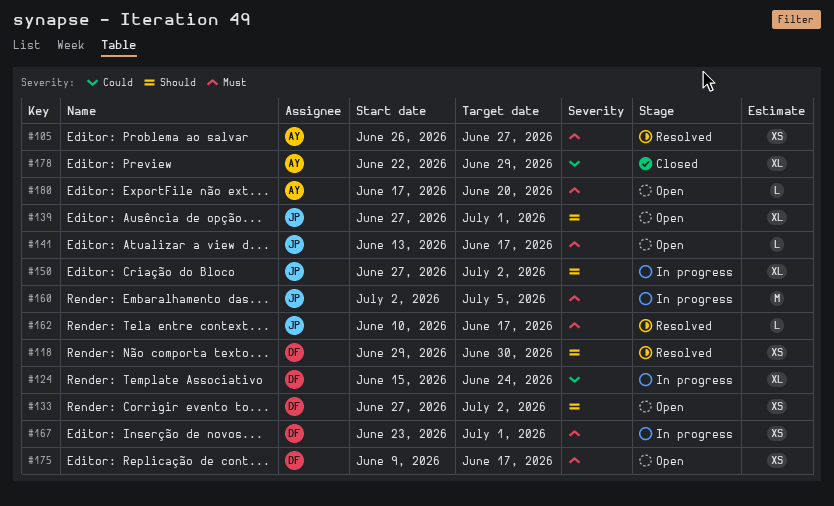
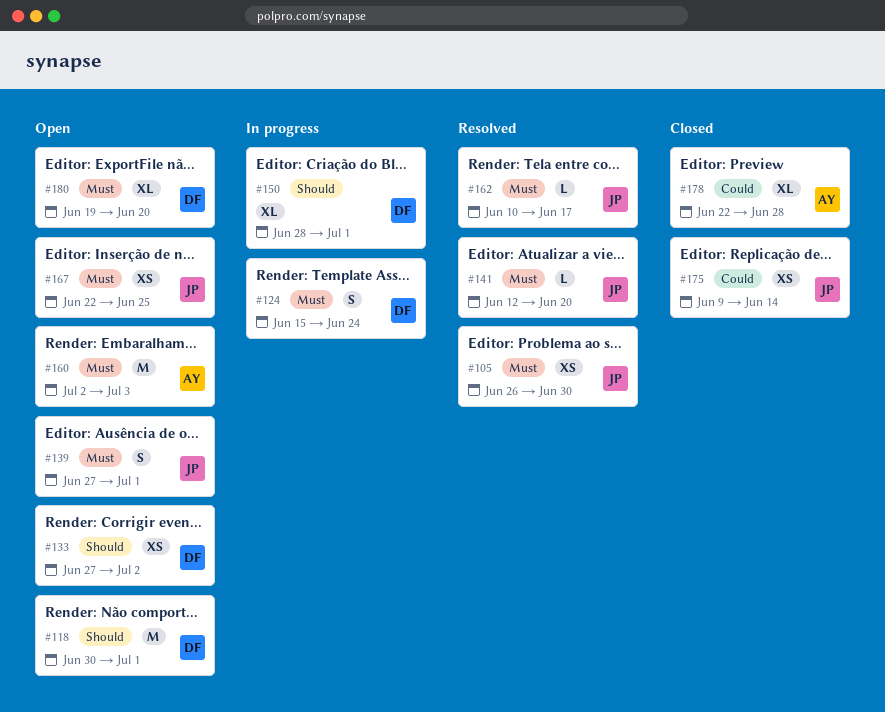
#105, owner: AY -> JP
#105, due: Jun 27 -> Jun 30
#118, status: Resolved -> Open
#118, estimate: XS -> M
#118, start: Jun 29 -> Jun 30
#118, due: Jun 30 -> Jul 1
#124, priority: Could -> Must
#124, estimate: XL -> S
#139, priority: Should -> Must
#139, estimate: XL -> S
#141, status: Open -> Resolved
#141, start: Jun 13 -> Jun 12
#141, due: Jun 17 -> Jun 20
#150, owner: JP -> DF
#150, start: Jun 27 -> Jun 28
#150, due: Jul 2 -> Jul 1
#160, status: In progress -> Open
#160, owner: JP -> AY
#160, due: Jul 5 -> Jul 3
#167, status: In progress -> Open
#167, owner: DF -> JP
#167, start: Jun 23 -> Jun 22
#167, due: Jul 1 -> Jun 25
#175, status: Open -> Closed
#175, owner: DF -> JP
#175, priority: Must -> Could
#175, due: Jun 17 -> Jun 14
#178, due: Jun 29 -> Jun 28
#180, owner: AY -> DF
#180, estimate: L -> XL
#180, start: Jun 17 -> Jun 19

